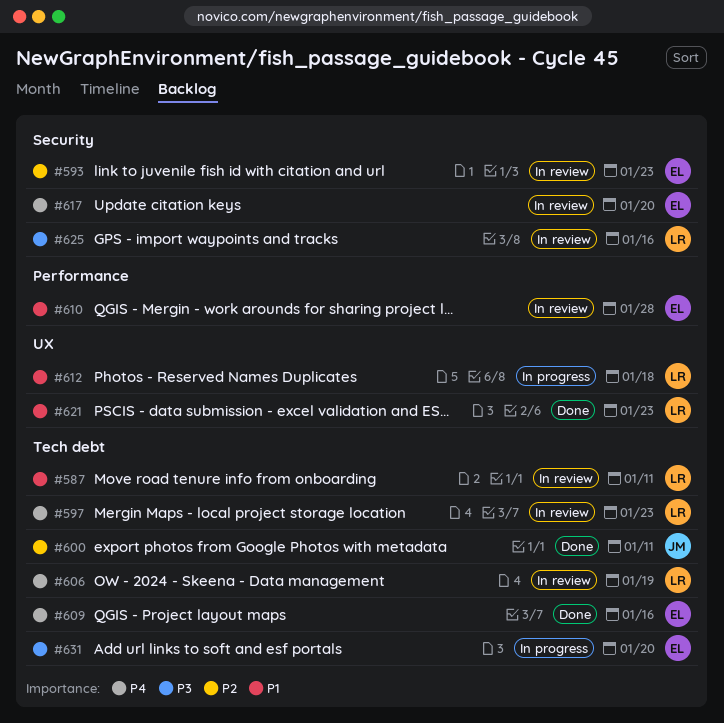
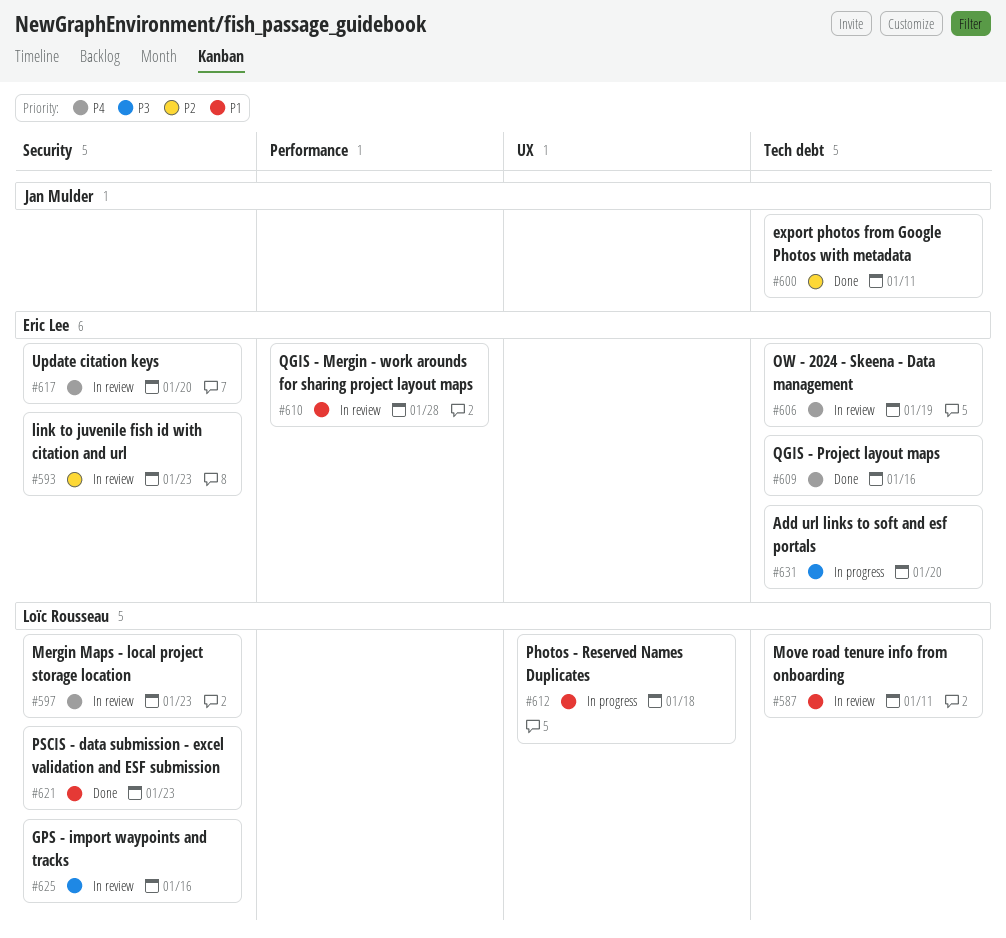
#597, label: Tech debt -> Security
#606, owner: Loïc Rousseau -> Eric Lee
#621, label: UX -> Security

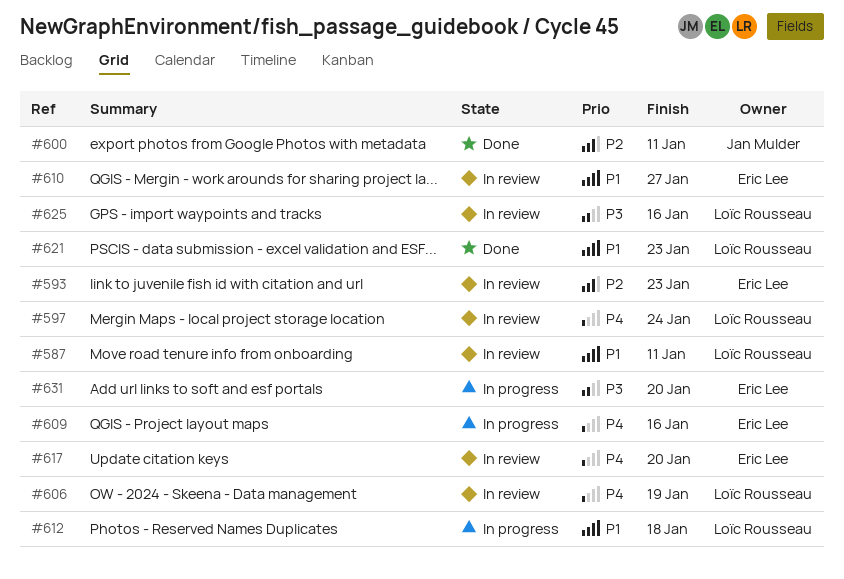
#597, due: Jan 23 -> Jan 24
#606, owner: Eric Lee -> Loïc Rousseau
#609, status: Done -> In progress
#610, due: Jan 28 -> Jan 27

